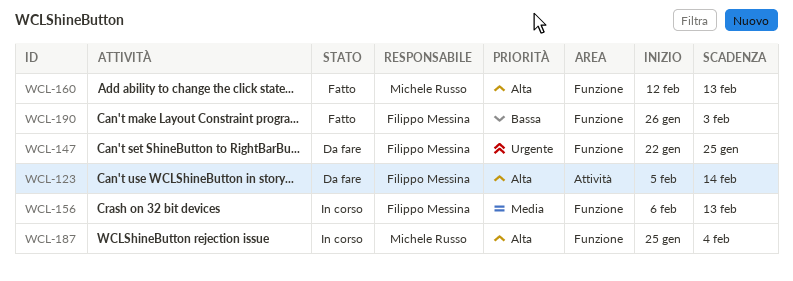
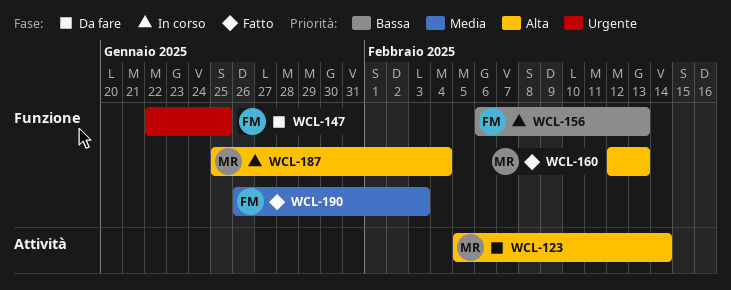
WCL-123, owner: Filippo Messina -> Michele Russo
WCL-156, priority: Media -> Bassa
WCL-190, priority: Bassa -> Media

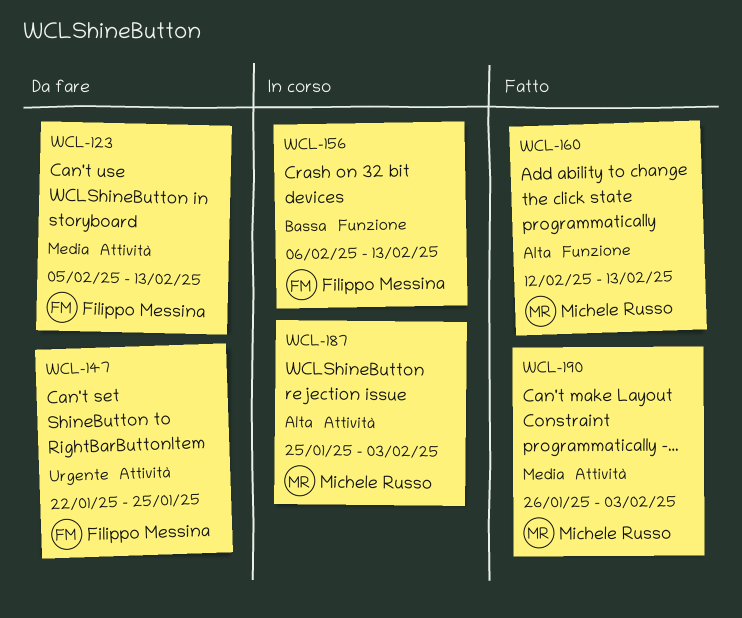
WCL-123, owner: Michele Russo -> Filippo Messina
WCL-123, priority: Alta -> Media
WCL-123, due: Feb 14 -> Feb 13
WCL-147, label: Funzione -> Attività
WCL-187, label: Funzione -> Attività
WCL-187, due: Feb 4 -> Feb 3
WCL-190, owner: Filippo Messina -> Michele Russo
WCL-190, label: Funzione -> Attività

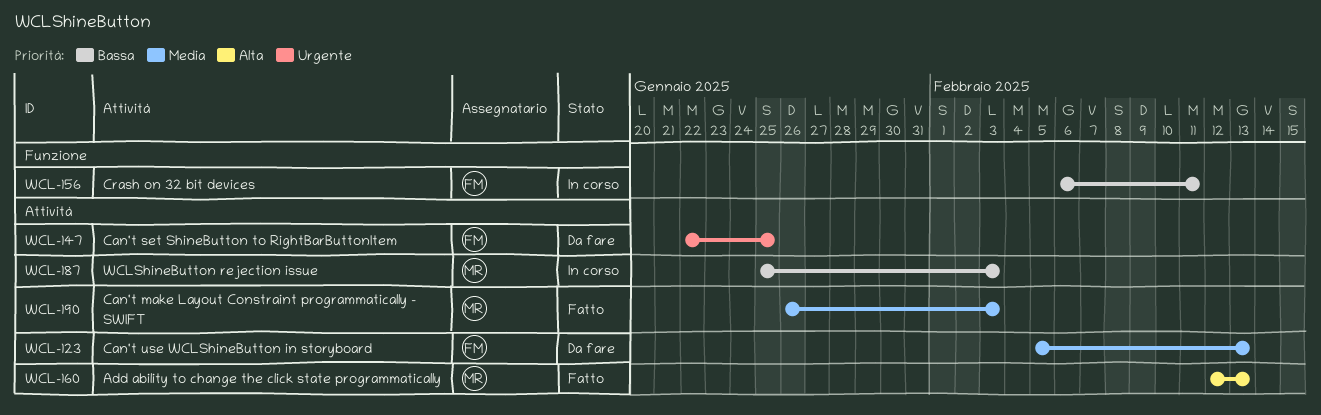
WCL-156, due: Feb 13 -> Feb 11
WCL-160, label: Funzione -> Attività
WCL-187, priority: Alta -> Bassa

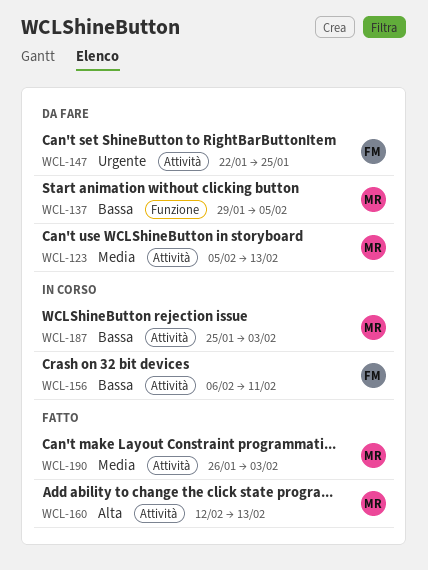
WCL-123, owner: FM -> MR
WCL-137: none -> present
WCL-156, label: Funzione -> Attività

